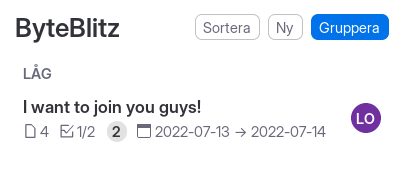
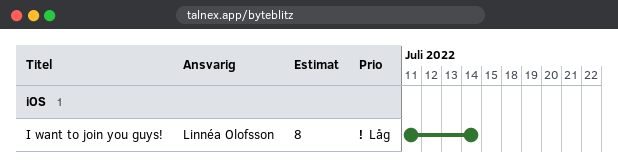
I want to join you guys!, estimate: 2 -> 8
I want to join you guys!, start: Jul 13 -> Jul 11

